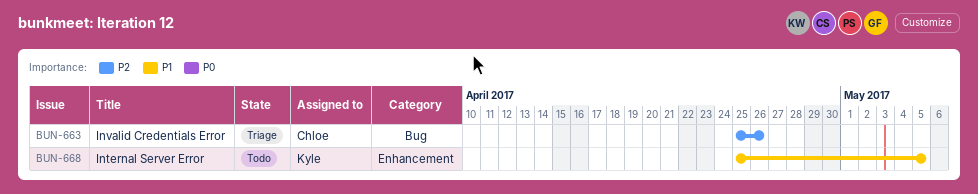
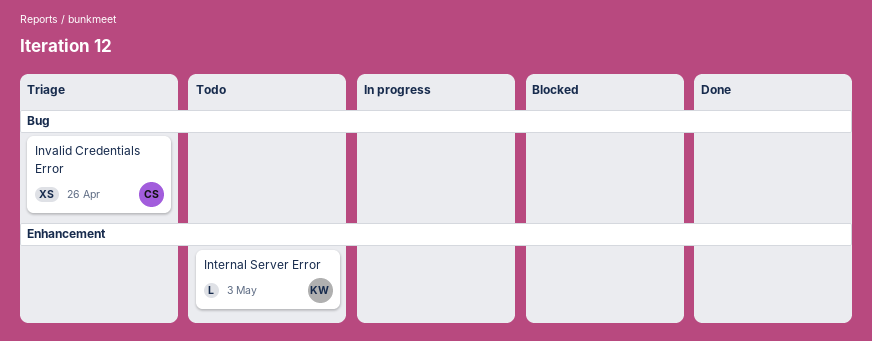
Internal Server Error, due: May 5 -> May 3

